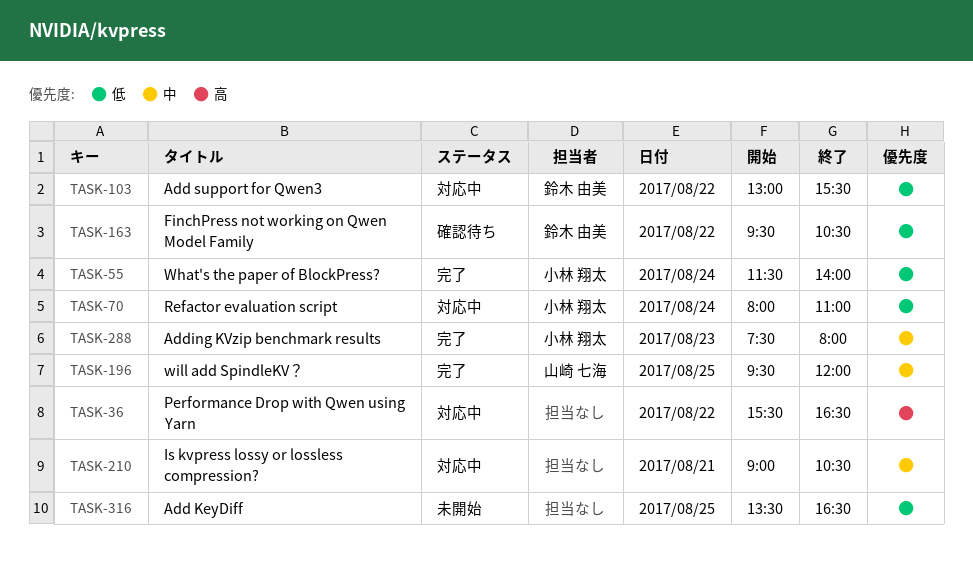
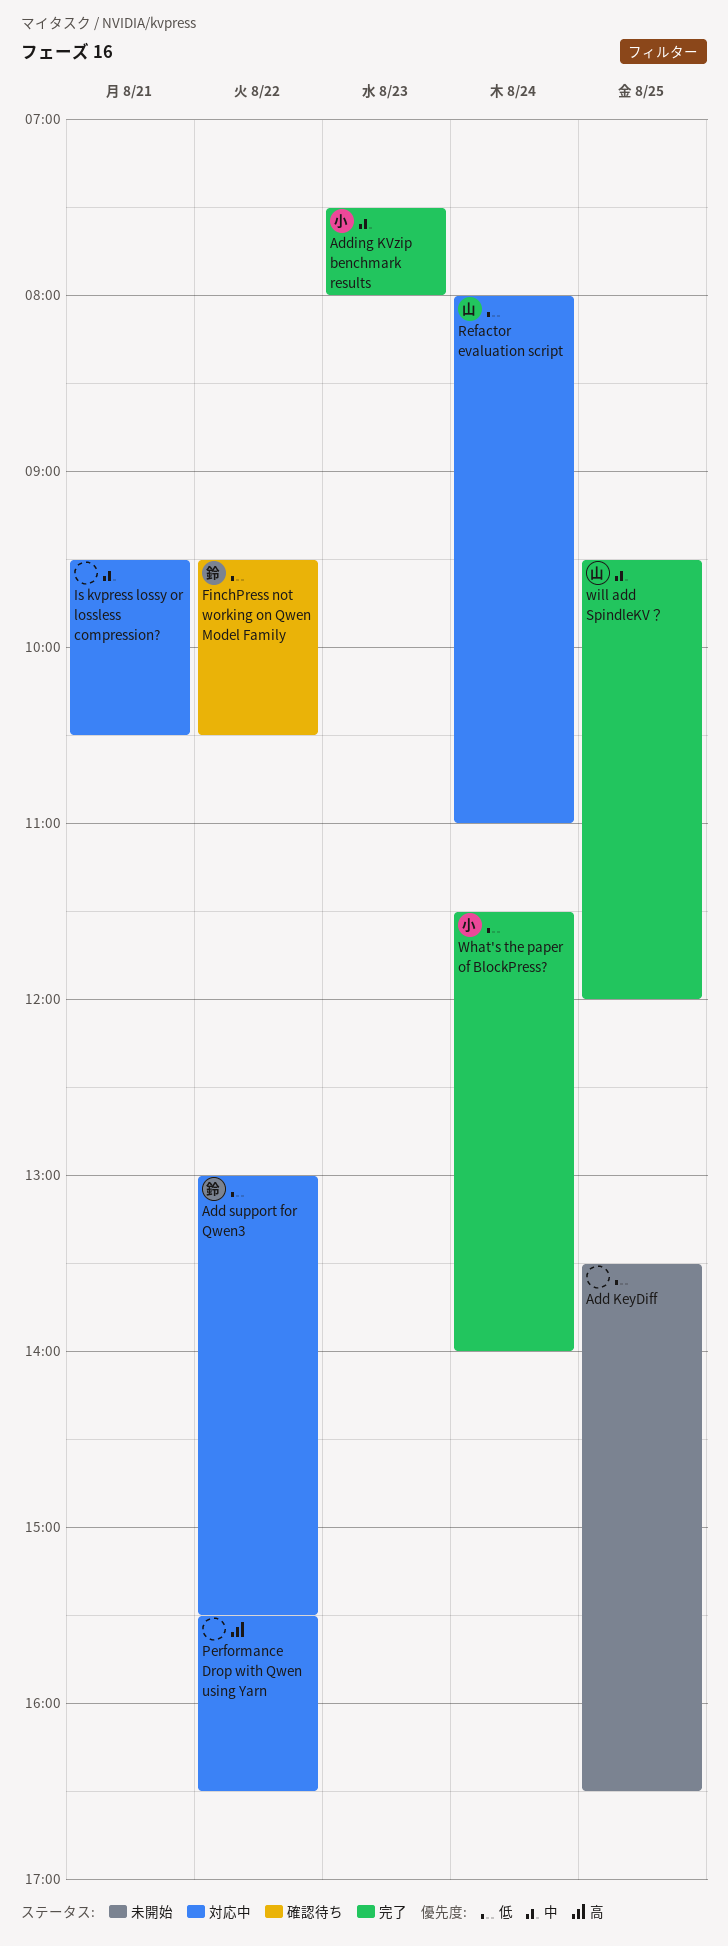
Is kvpress lossy or lossless compression?, begins: 09:00 -> 09:30
Refactor evaluation script, owner: 小林 翔太 -> 山崎 七海

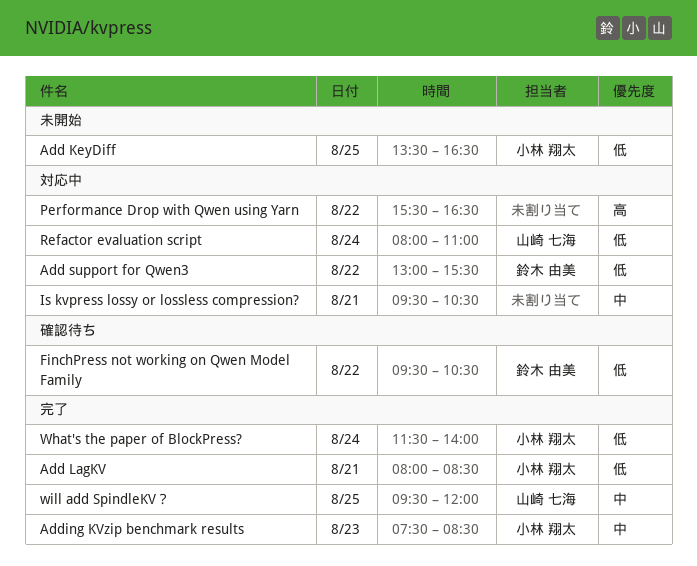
Add KeyDiff, owner: none -> 小林 翔太
Add LagKV: none -> present
Adding KVzip benchmark results, ends: 08:00 -> 08:30

